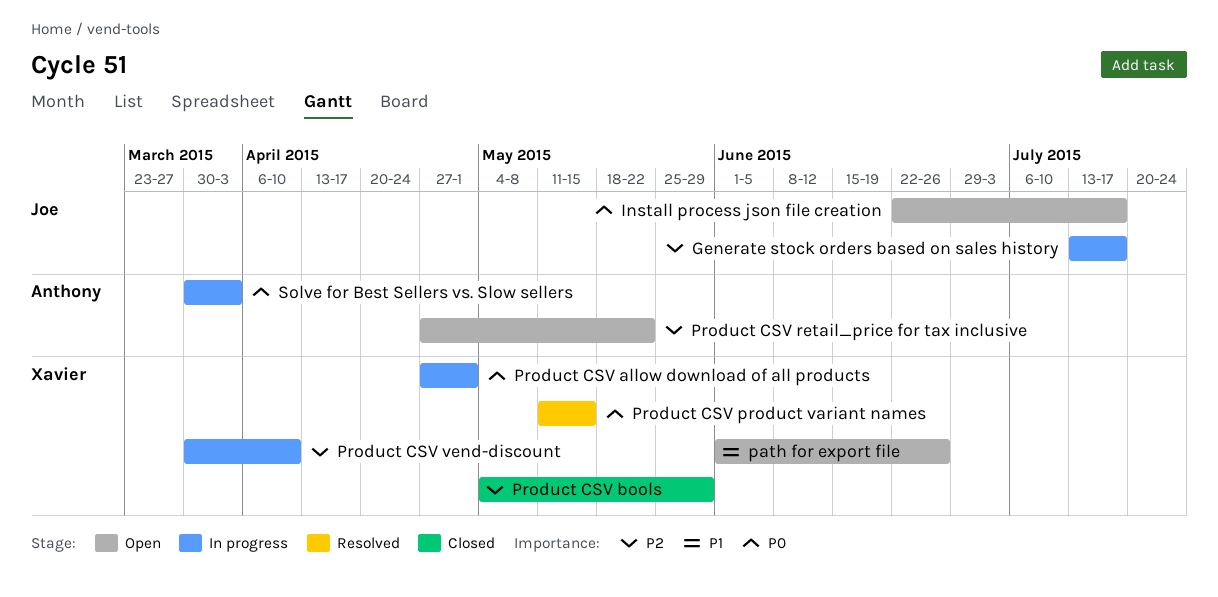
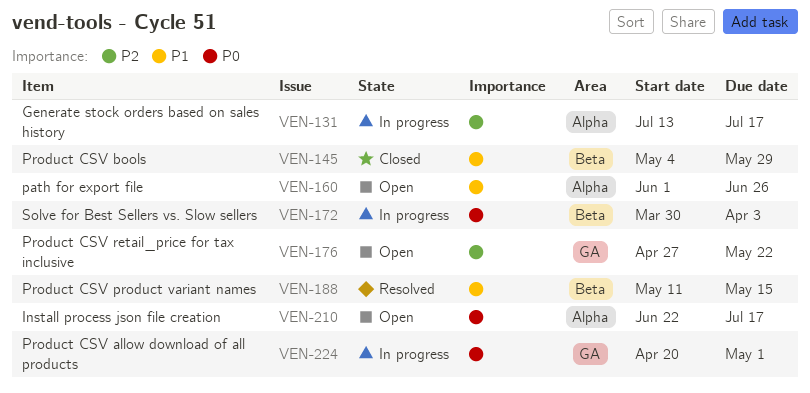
Product CSV allow download of all products, start: Apr 27 -> Apr 20
Product CSV bools, priority: P2 -> P1
Product CSV product variant names, priority: P0 -> P1
Product CSV vend-discount: present -> none

